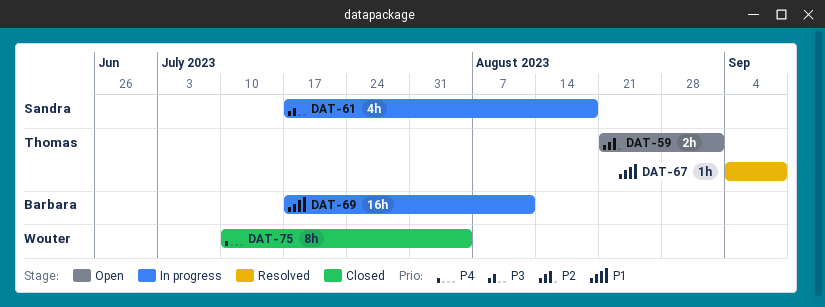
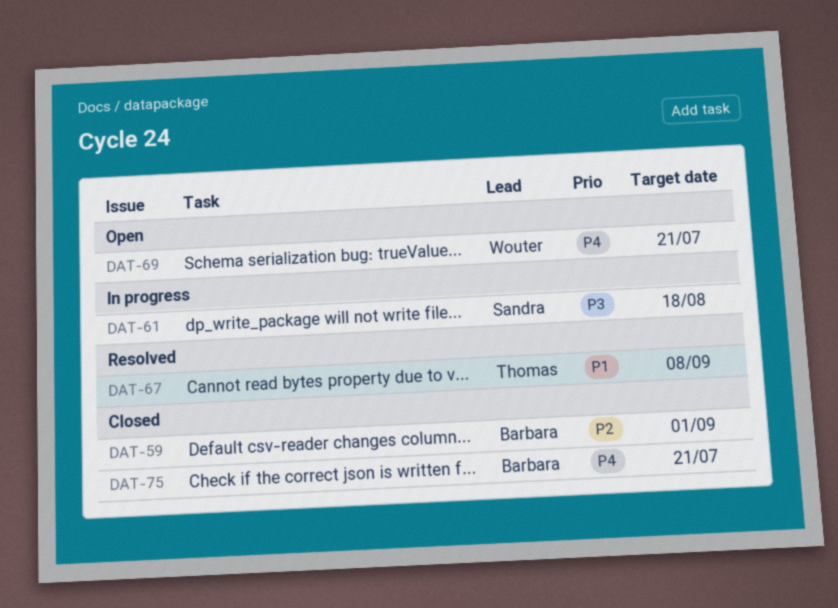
DAT-59, status: Open -> Closed
DAT-59, owner: Thomas -> Barbara
DAT-69, status: In progress -> Open
DAT-69, owner: Barbara -> Wouter
DAT-69, priority: P1 -> P4
DAT-69, due: Aug 11 -> Jul 21
DAT-75, owner: Wouter -> Barbara
DAT-75, due: Aug 4 -> Jul 21

